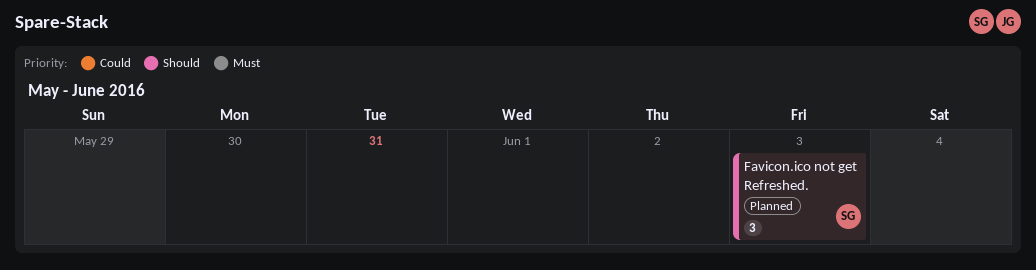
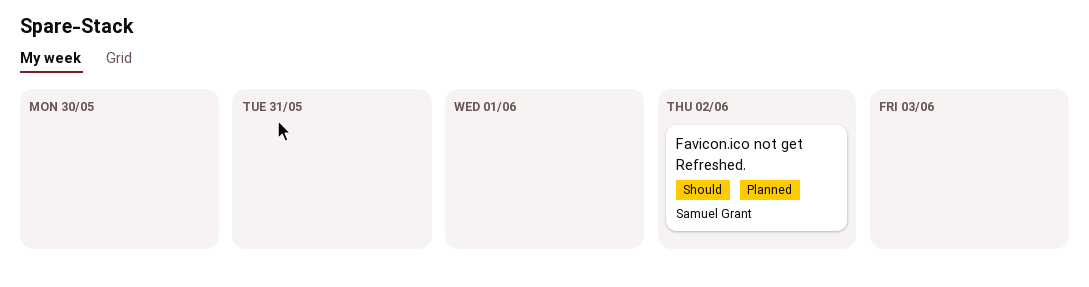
Favicon.ico not get Refreshed., due: Jun 3 -> Jun 2

